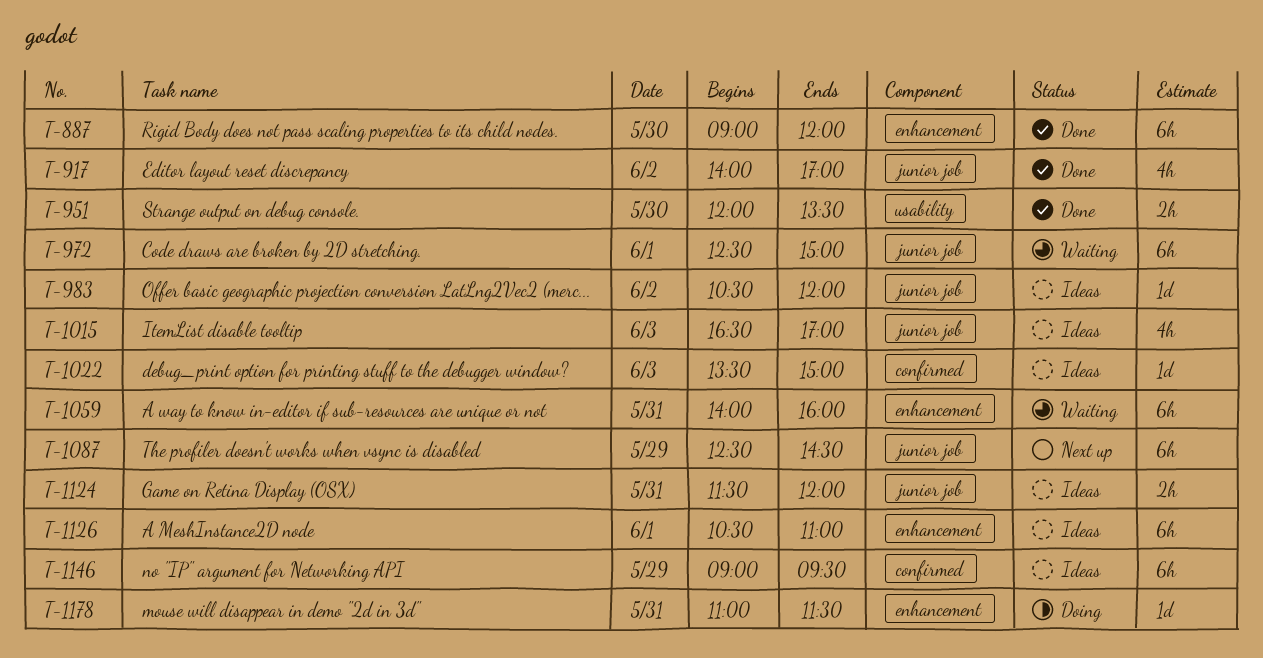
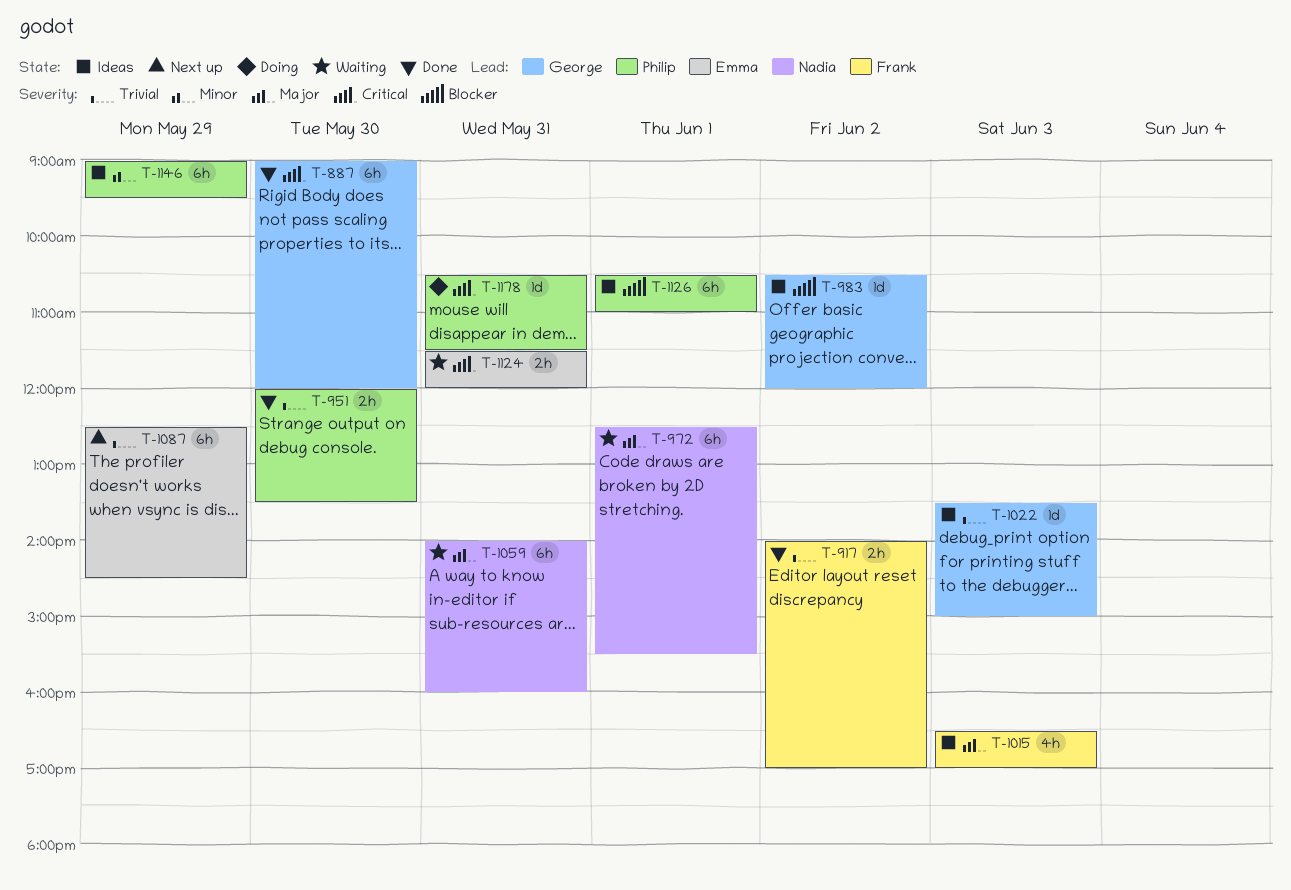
T-917, estimate: 4h -> 2h
T-972, ends: 15:00 -> 15:30
T-1124, status: Ideas -> Waiting
T-1178, begins: 11:00 -> 10:30

